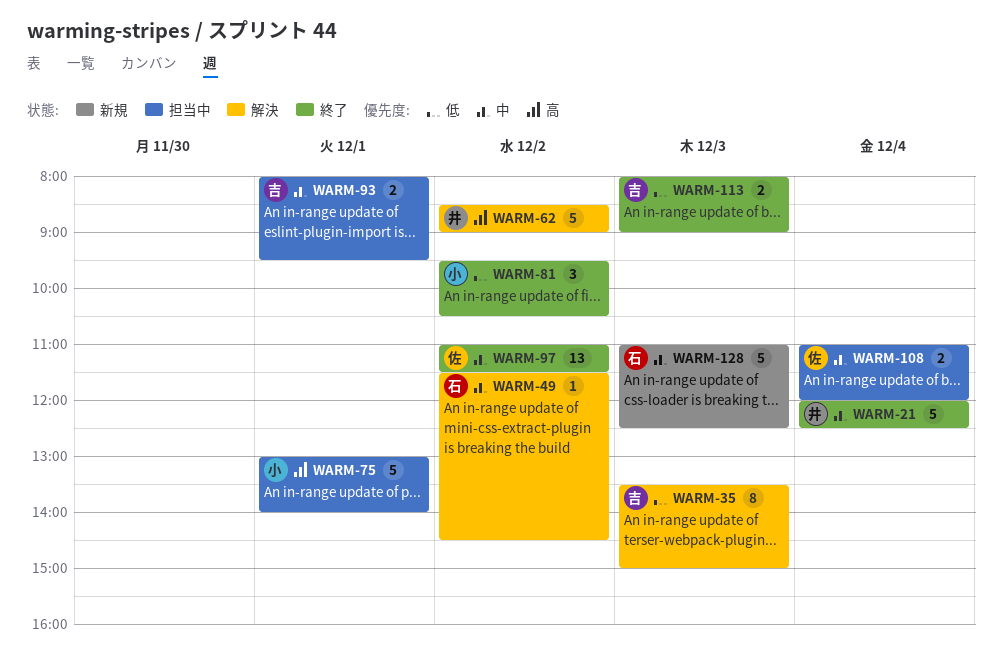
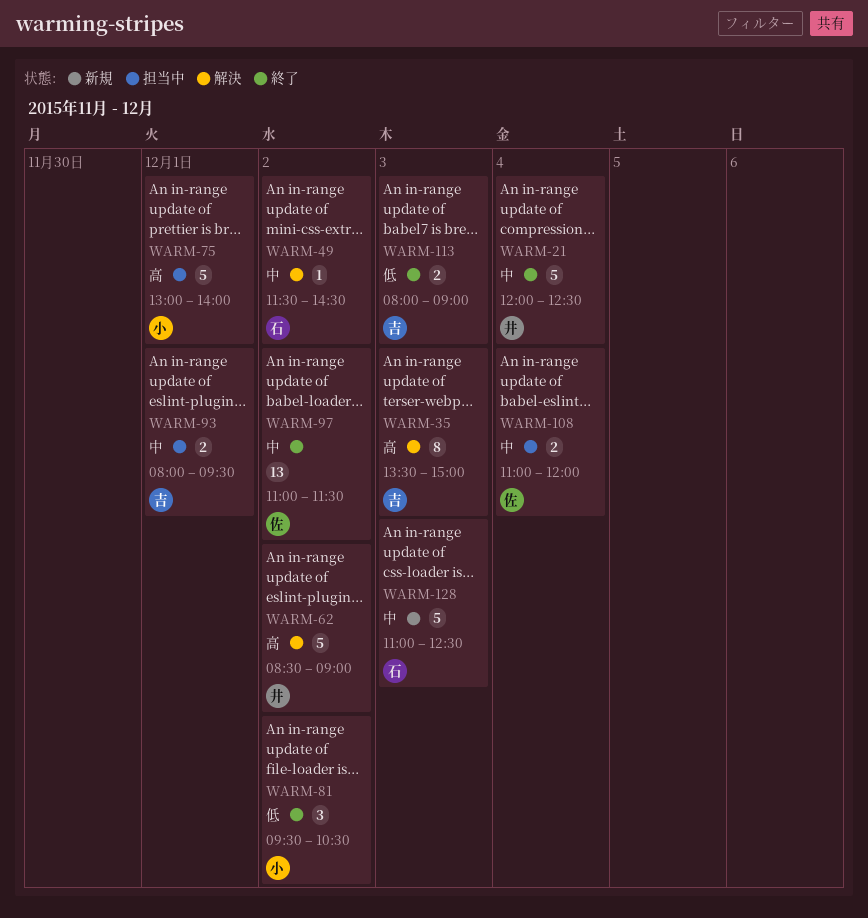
WARM-35, priority: 低 -> 高

